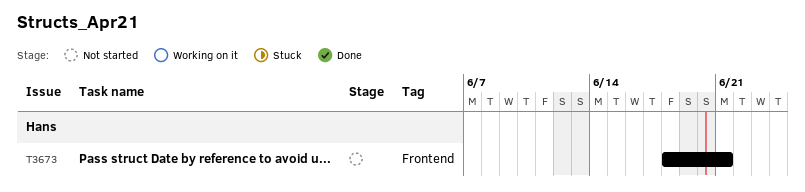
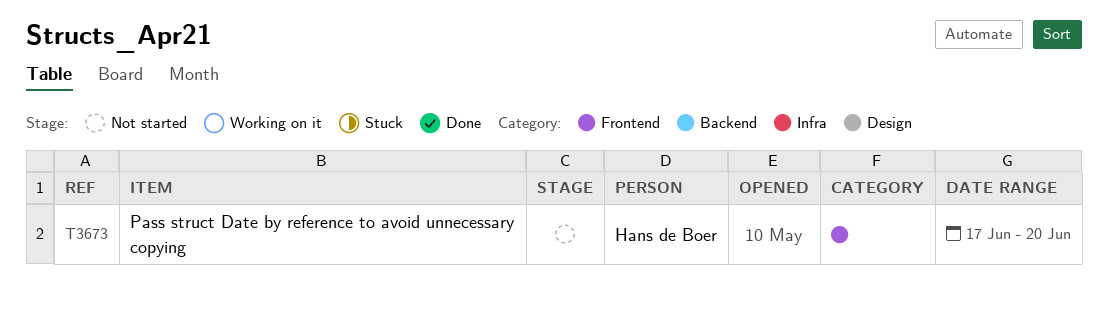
T3673, start: Jun 18 -> Jun 17
T3673, due: Jun 21 -> Jun 20

